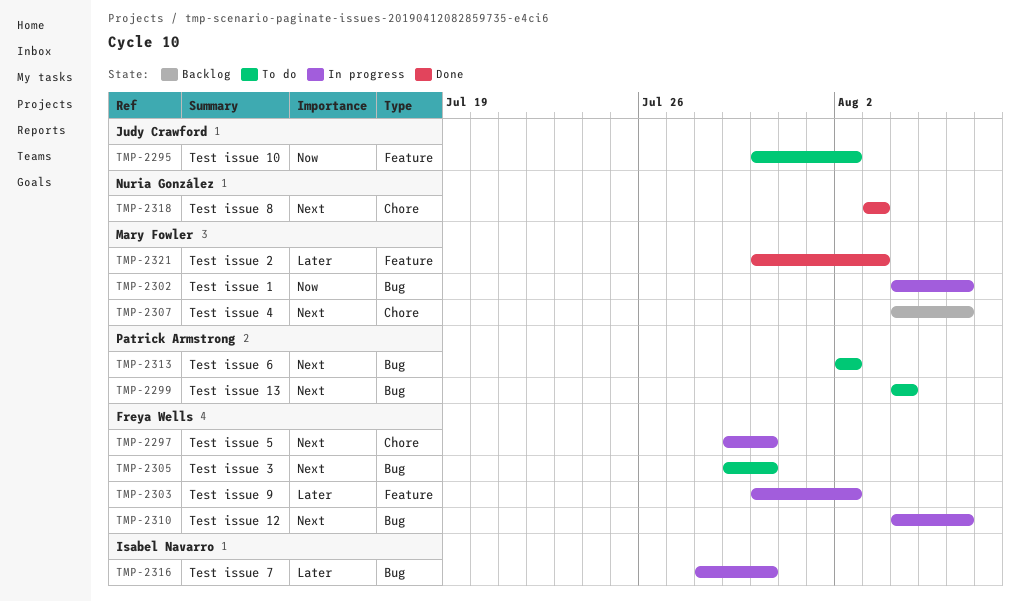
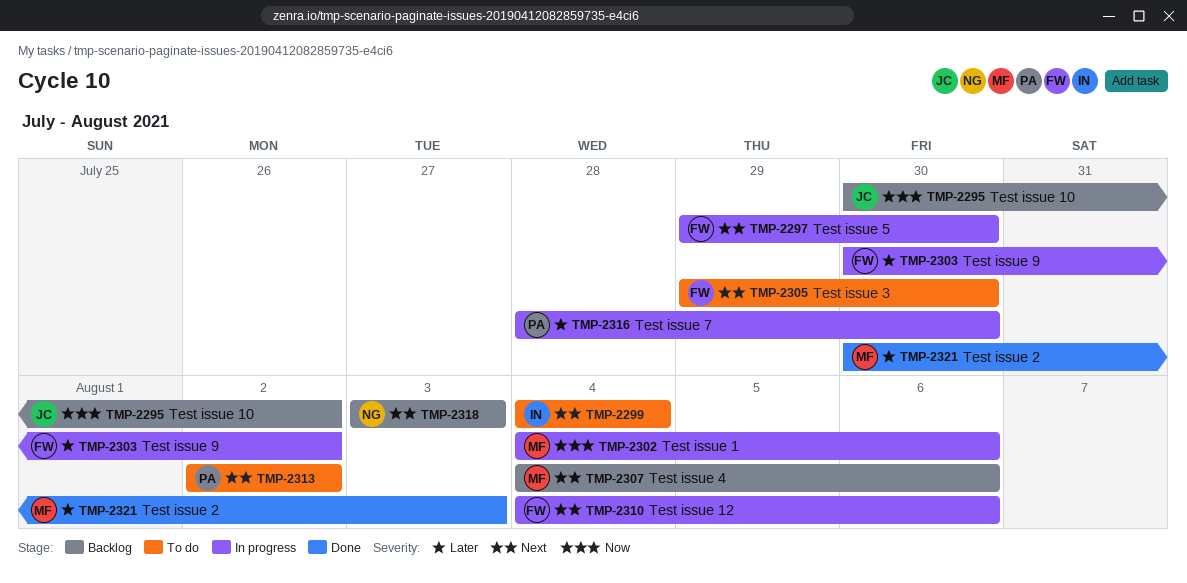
TMP-2295, status: To do -> Backlog
TMP-2299, owner: Patrick Armstrong -> Isabel Navarro
TMP-2316, owner: Isabel Navarro -> Patrick Armstrong
TMP-2318, status: Done -> Backlog

